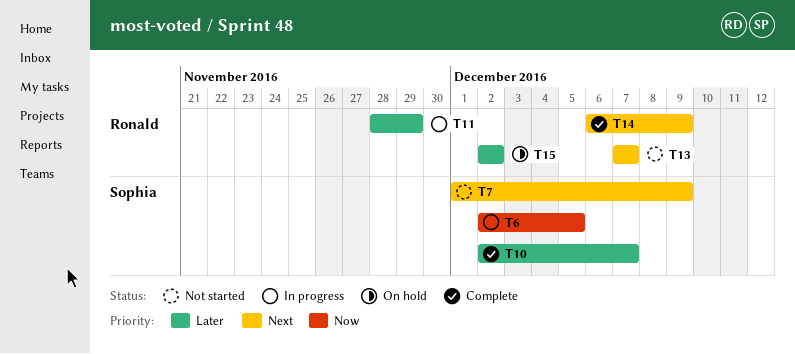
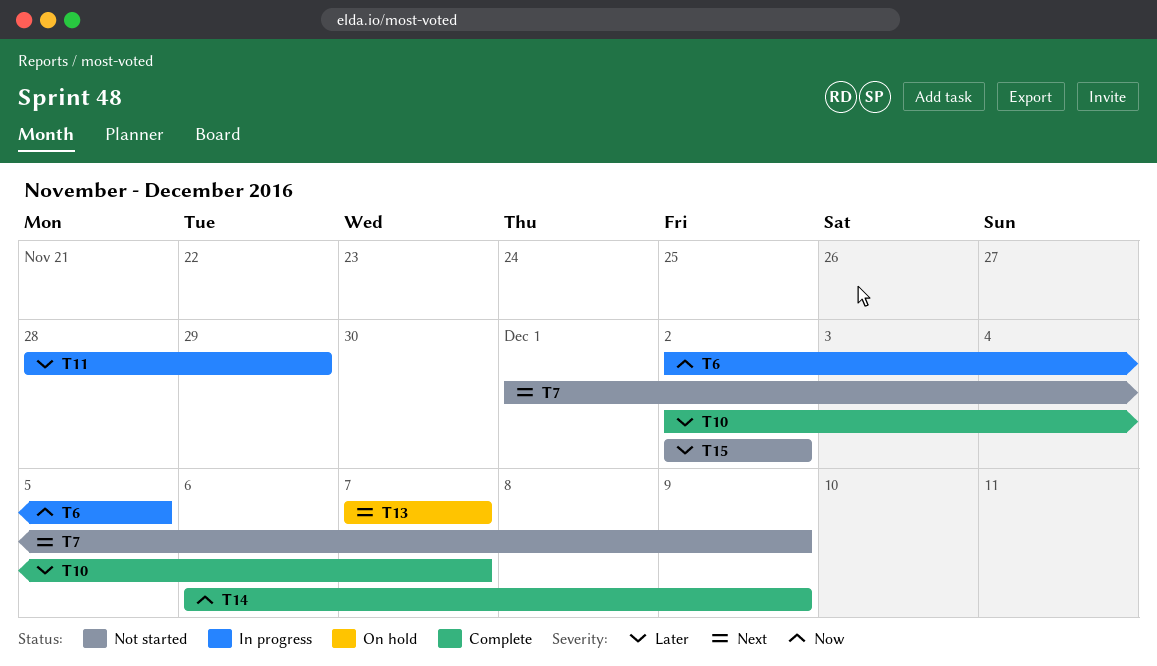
T13, status: Not started -> On hold
T14, priority: Next -> Now
T15, status: On hold -> Not started

